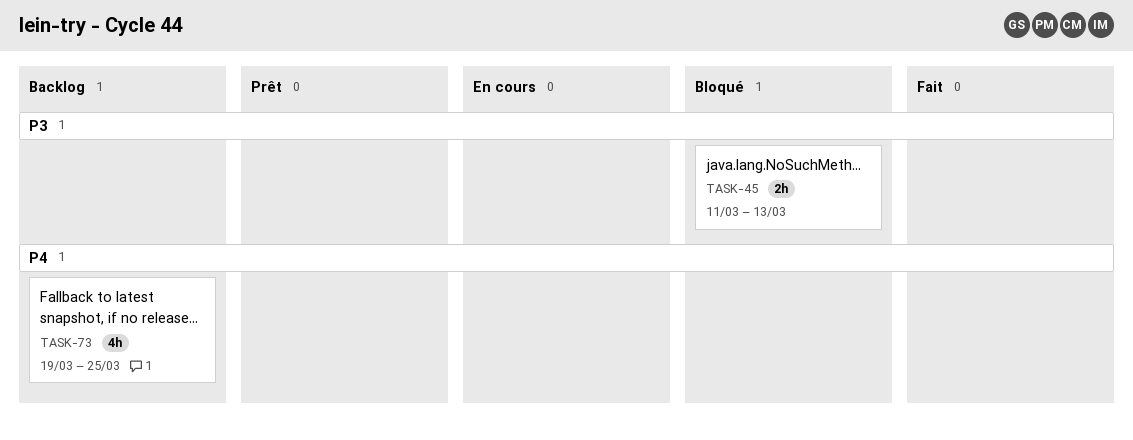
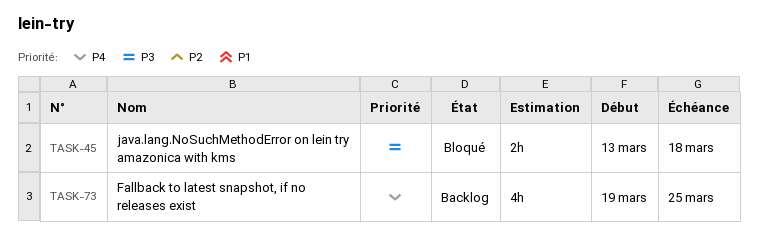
TASK-45, start: Mar 11 -> Mar 13
TASK-45, due: Mar 13 -> Mar 18

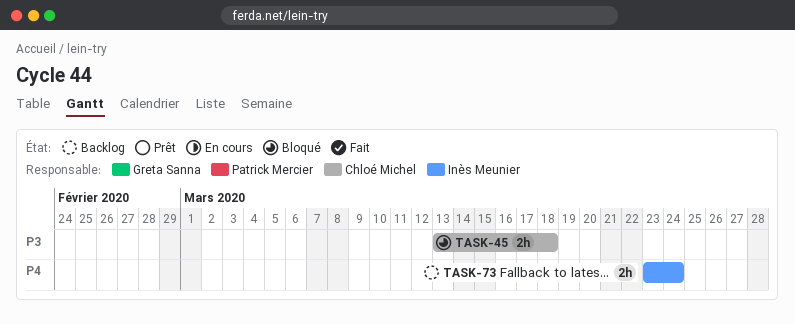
TASK-73, estimate: 4h -> 2h
TASK-73, start: Mar 19 -> Mar 23
TASK-73, due: Mar 25 -> Mar 24

